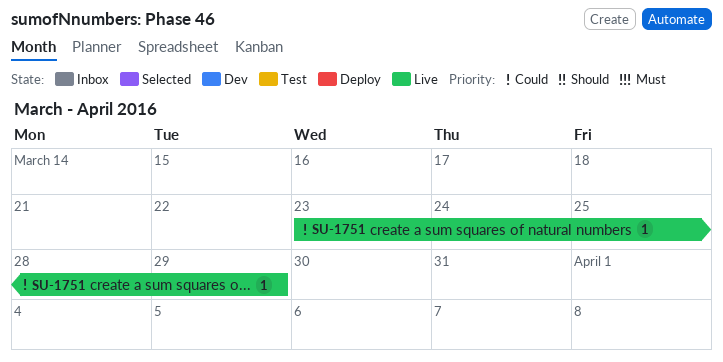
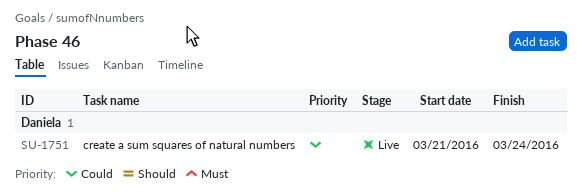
SU-1751, start: Mar 23 -> Mar 21
SU-1751, due: Mar 29 -> Mar 24

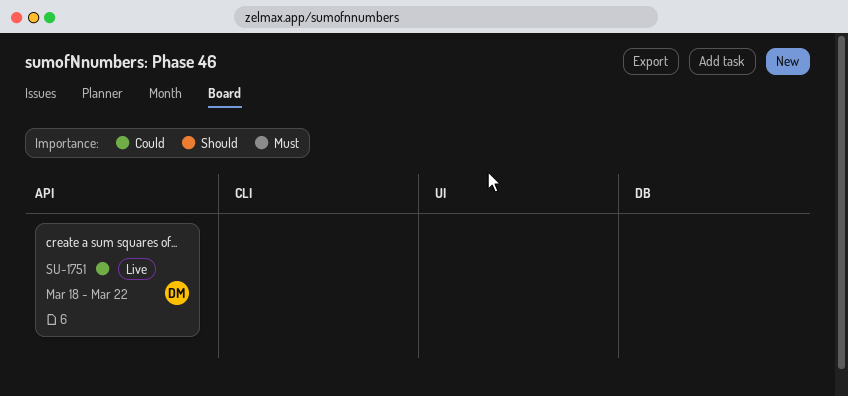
SU-1751, start: Mar 21 -> Mar 18
SU-1751, due: Mar 24 -> Mar 22

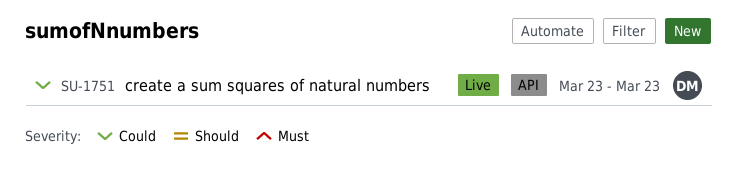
SU-1751, start: Mar 18 -> Mar 23
SU-1751, due: Mar 22 -> Mar 23

